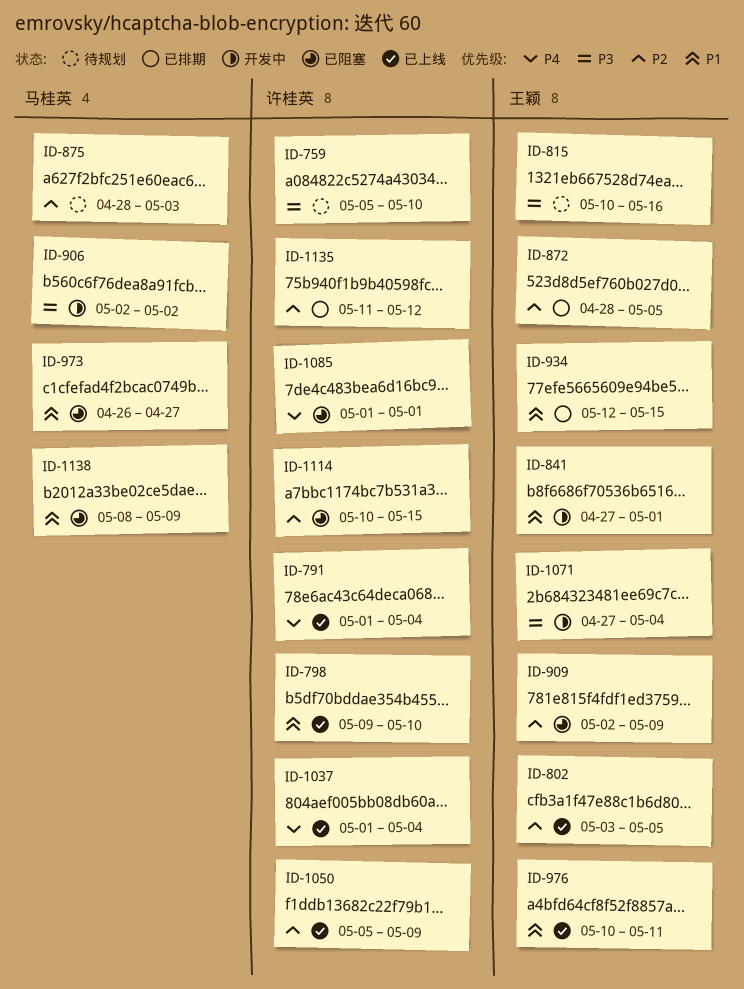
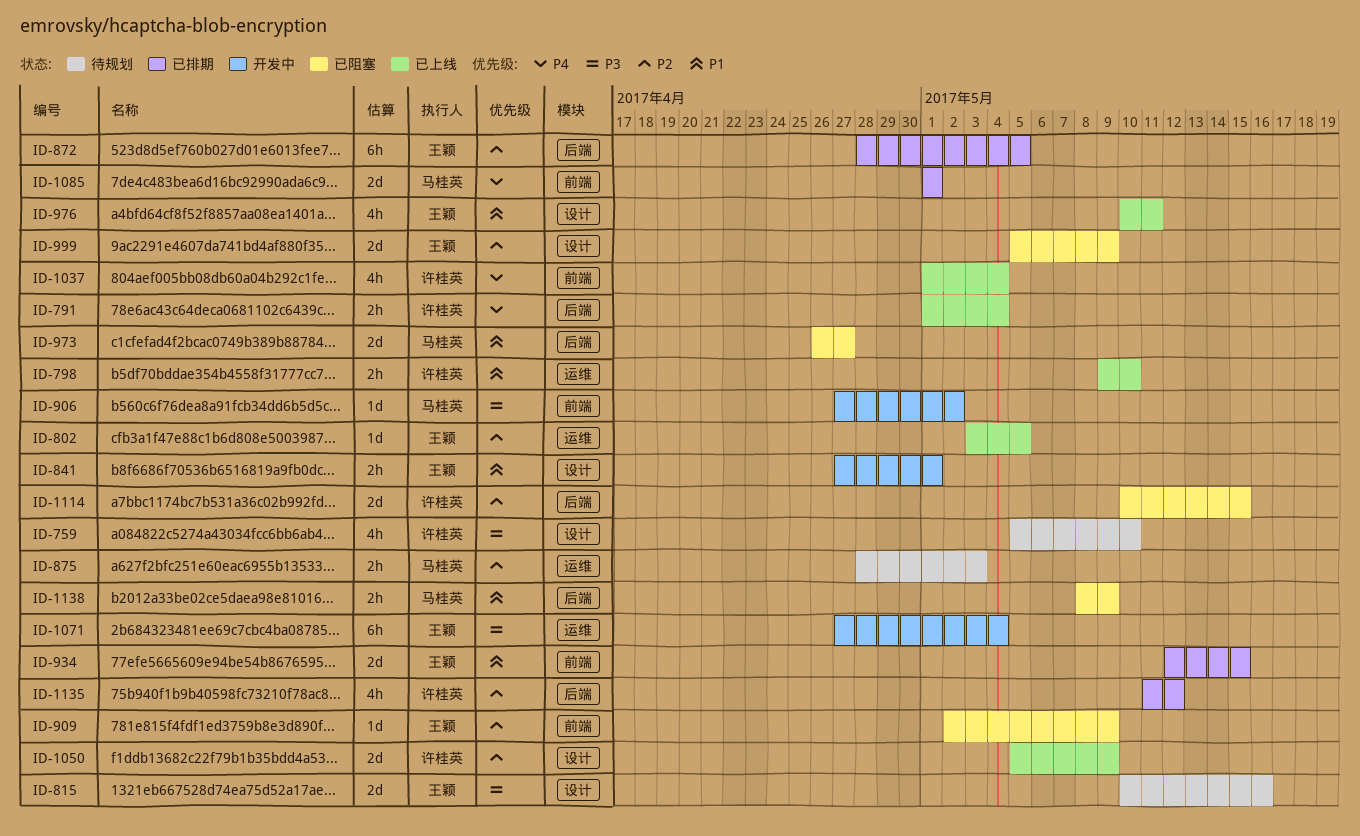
ID-906, start: May 2 -> Apr 27
ID-999: none -> present
ID-1085, status: 已阻塞 -> 已排期
ID-1085, owner: 许桂英 -> 马桂英

